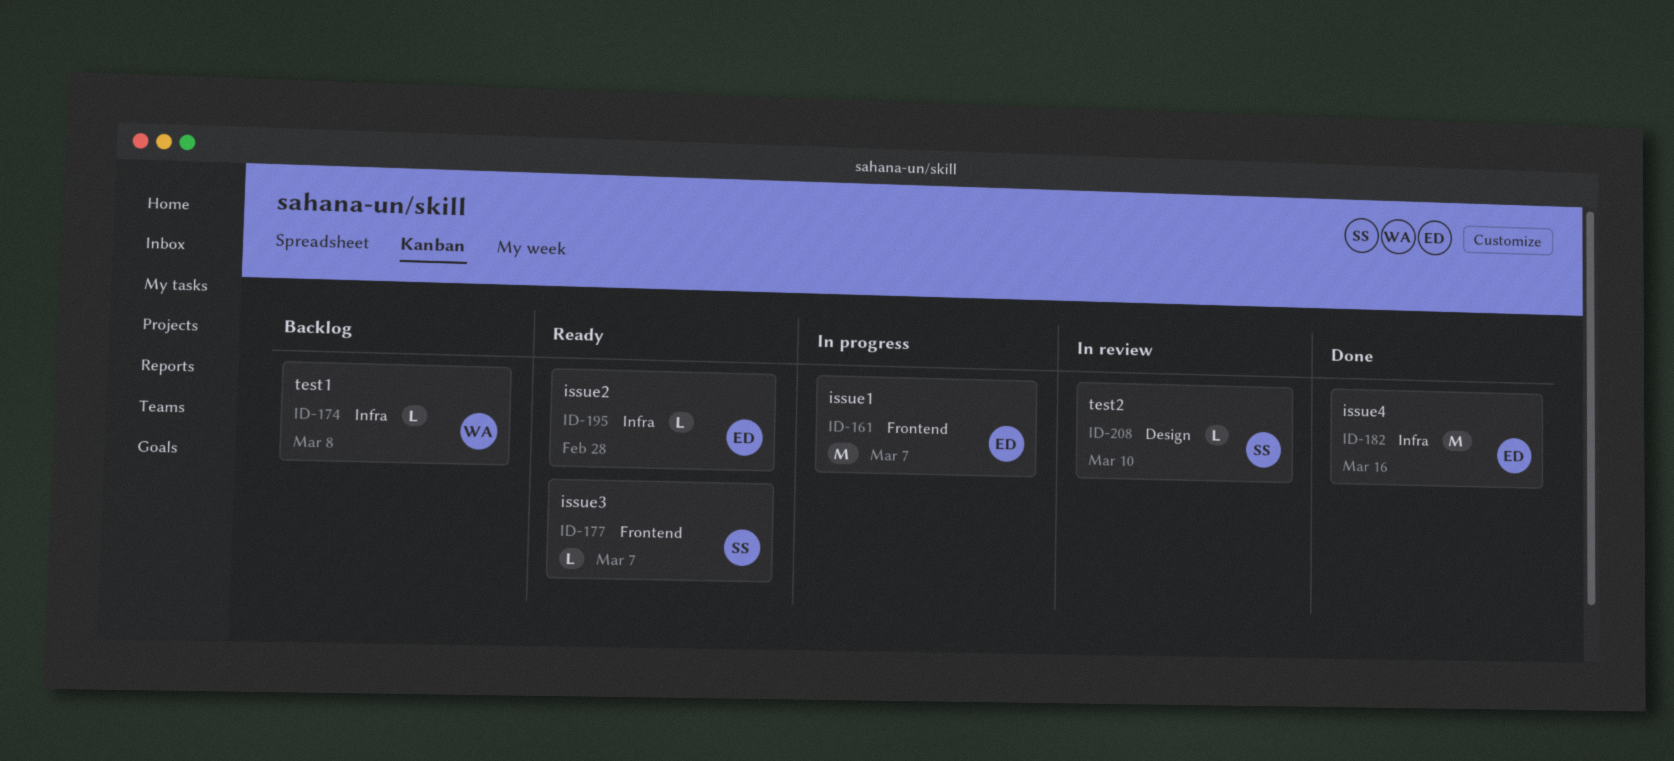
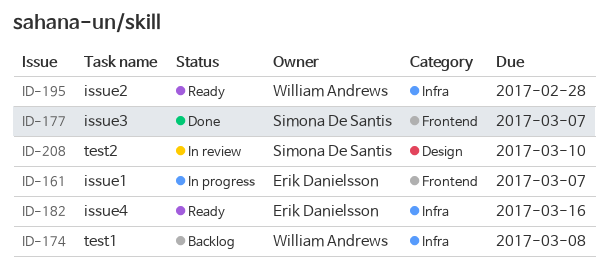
ID-177, status: Ready -> Done
ID-182, status: Done -> Ready
ID-195, owner: Erik Danielsson -> William Andrews

